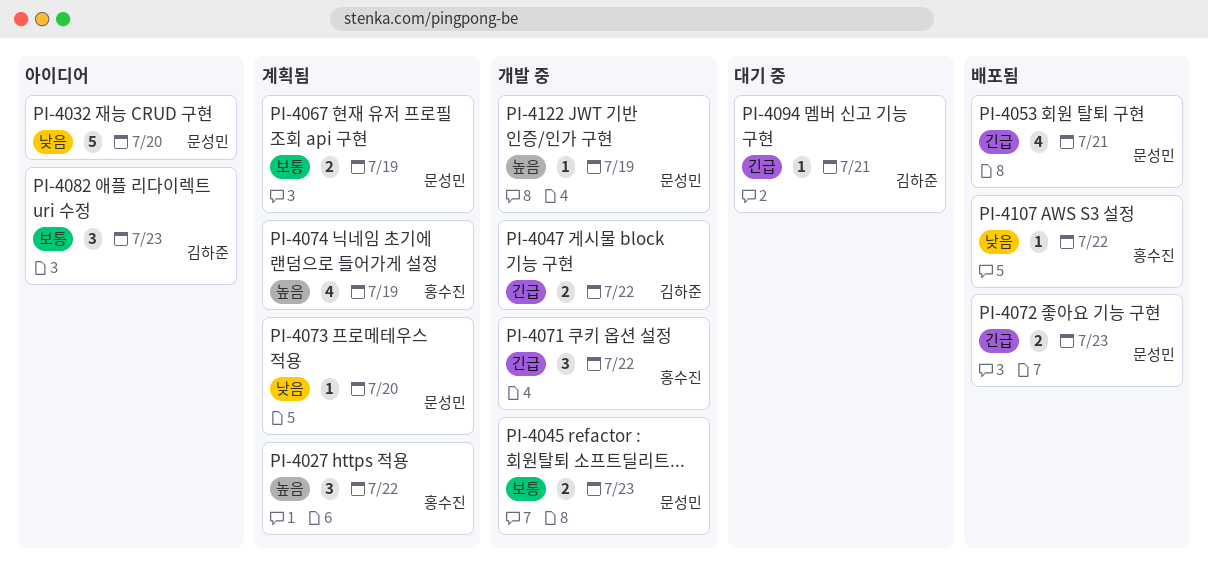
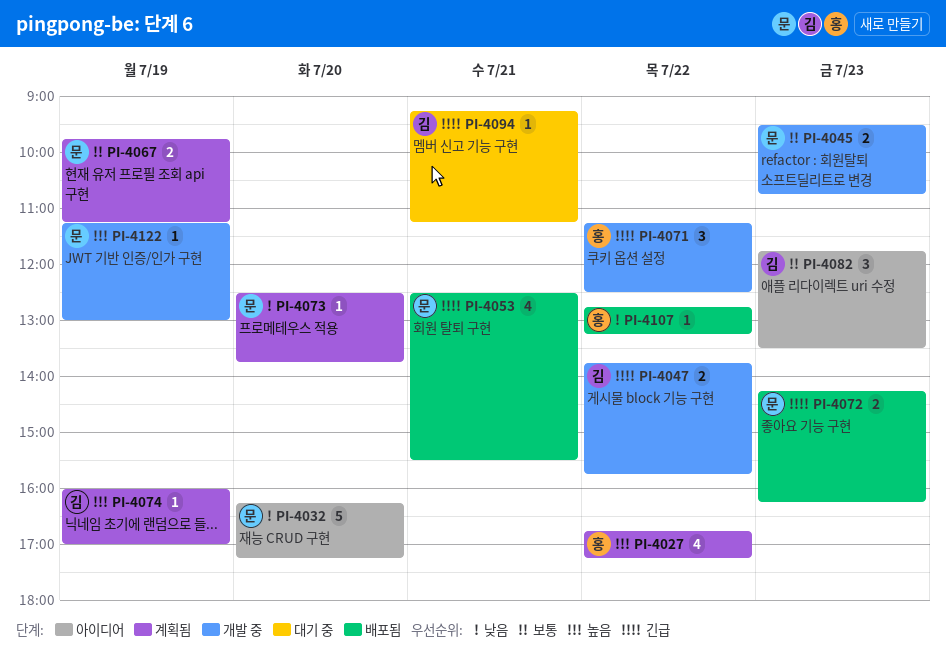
PI-4027, estimate: 3 -> 4
PI-4074, owner: 홍수진 -> 김하준
PI-4074, estimate: 4 -> 1

